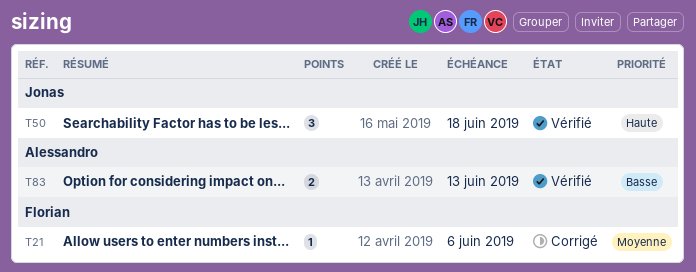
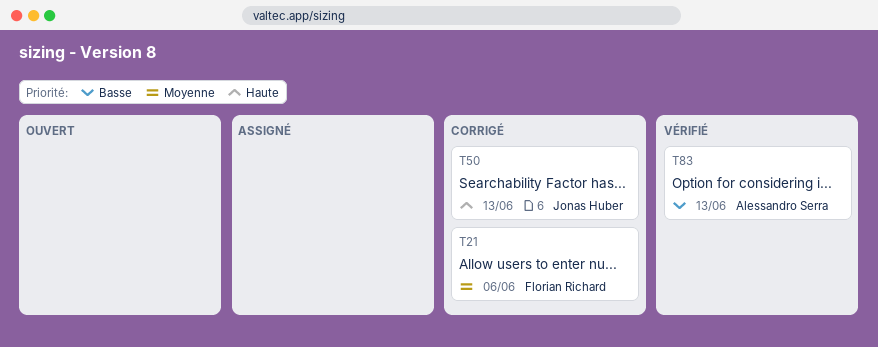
T50, status: Vérifié -> Corrigé
T50, due: Jun 18 -> Jun 13

